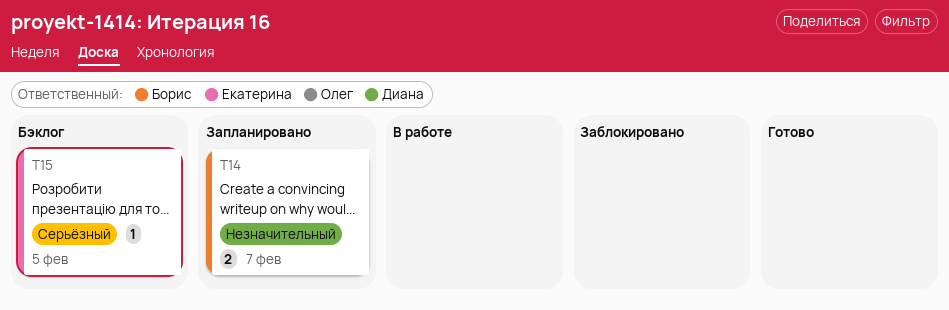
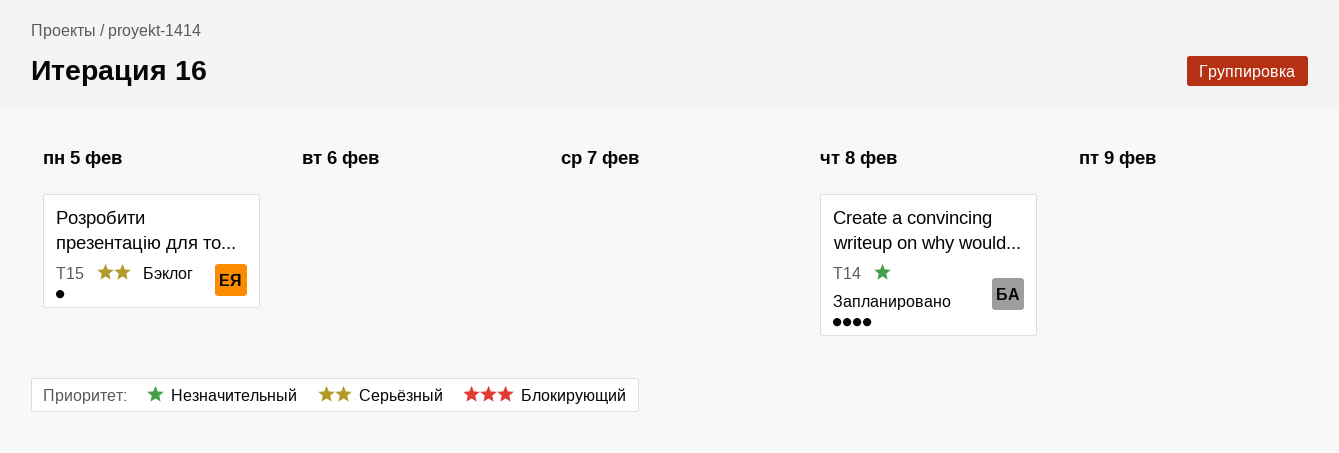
T14, estimate: 2 -> 4
T14, due: Feb 7 -> Feb 8

